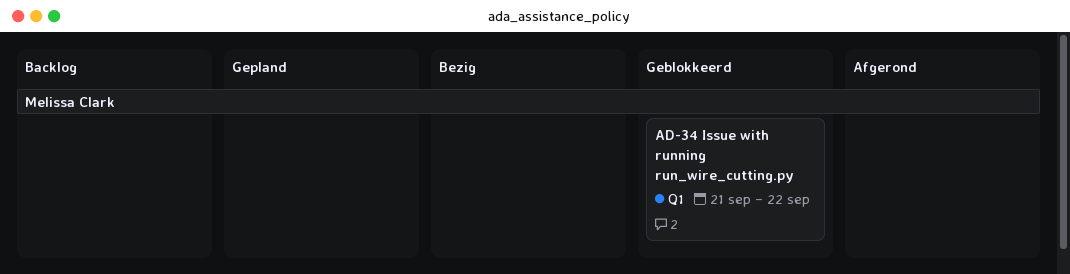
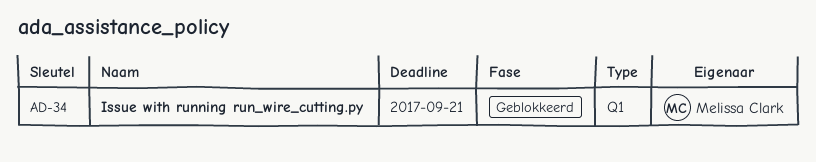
AD-34, due: Sep 22 -> Sep 21

